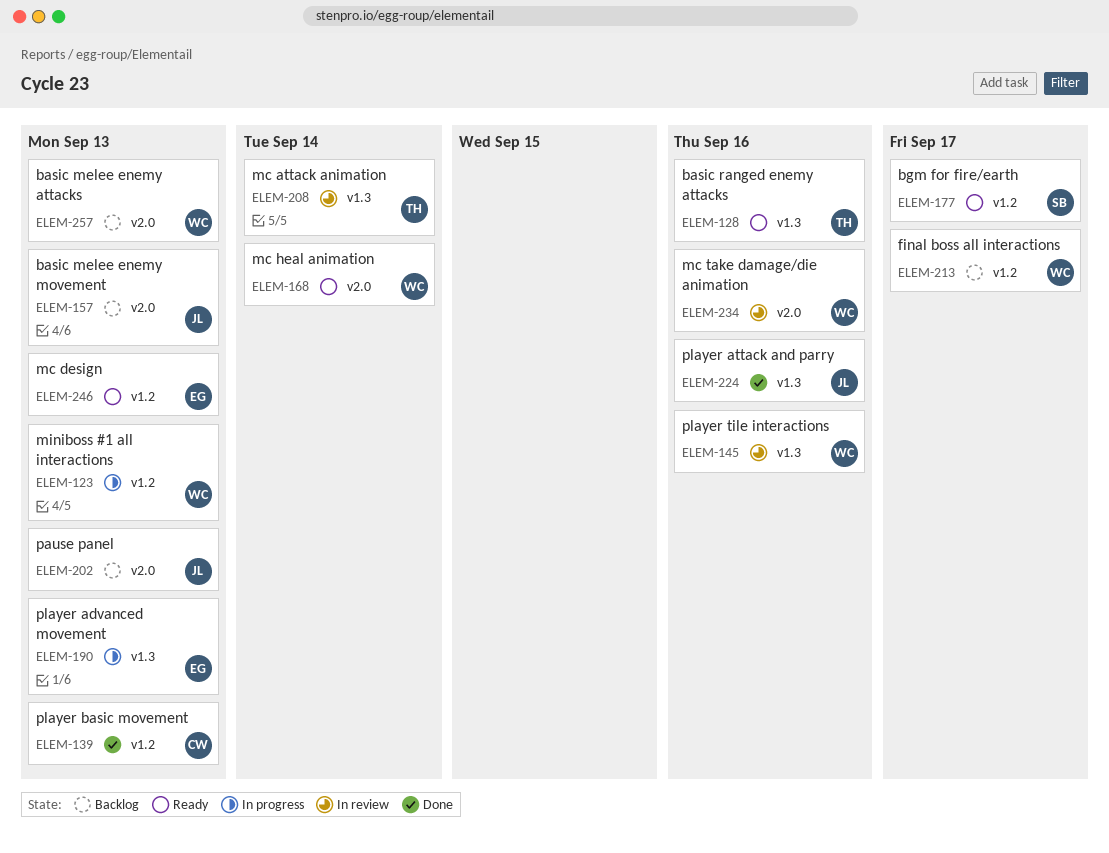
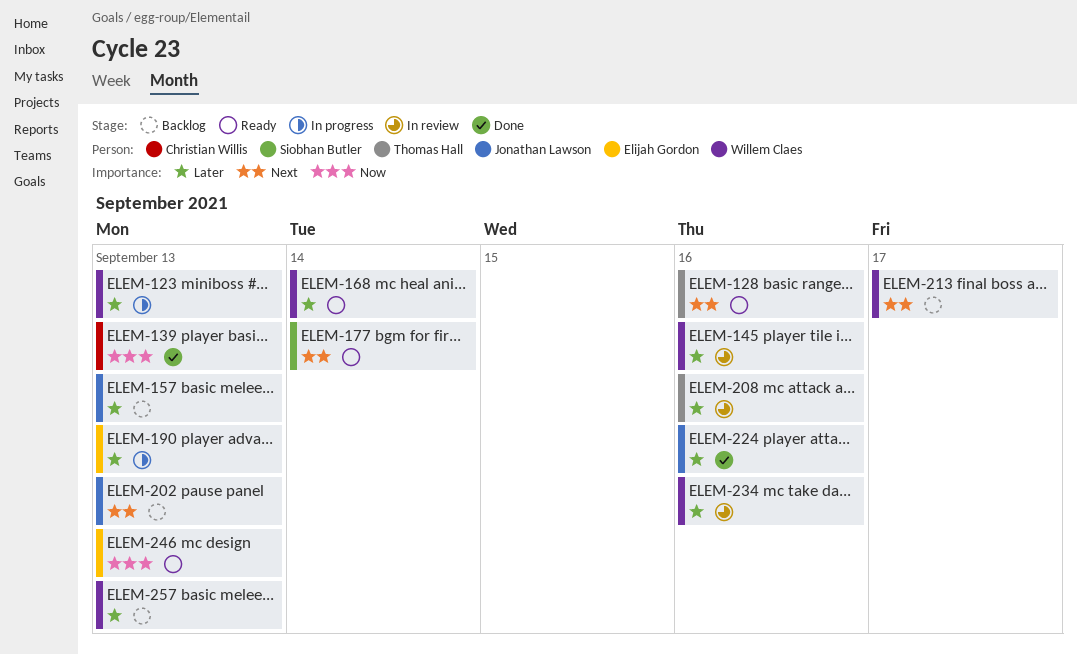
ELEM-177, due: Sep 17 -> Sep 14
ELEM-208, due: Sep 14 -> Sep 16

